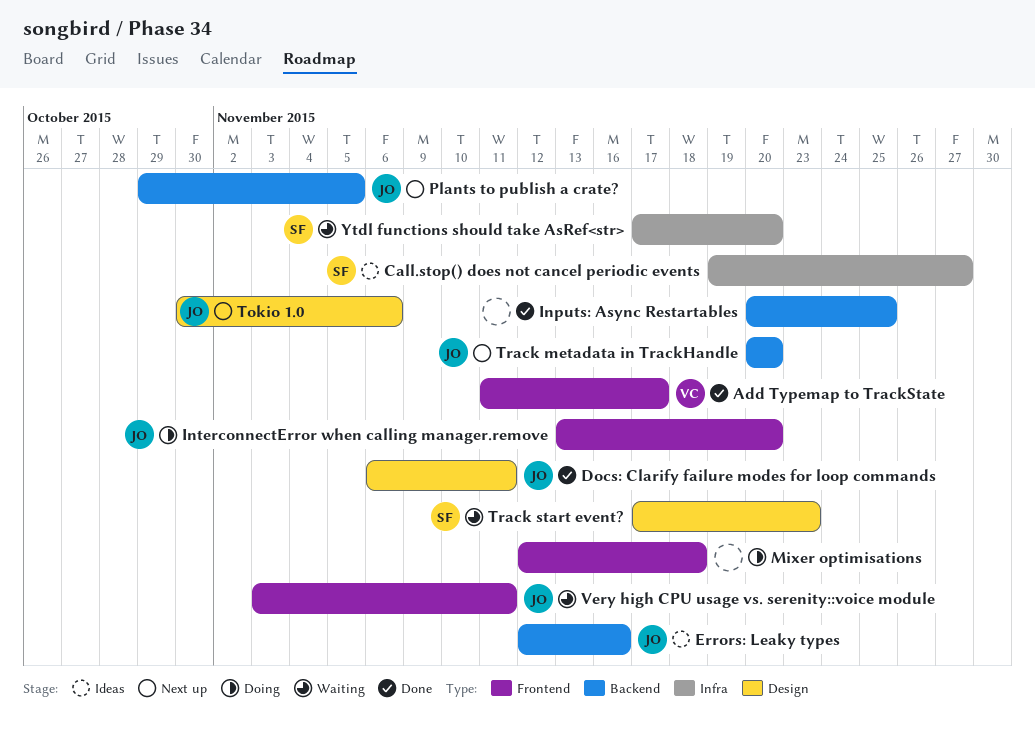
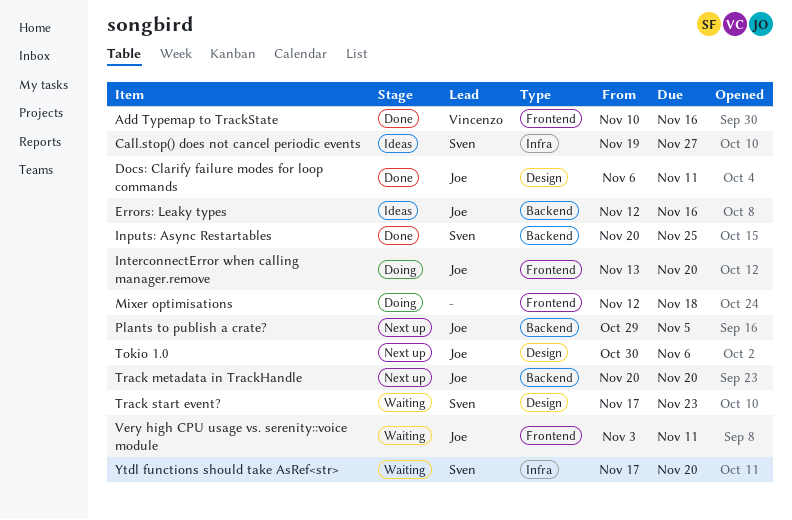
Add Typemap to TrackState, start: Nov 11 -> Nov 10
Add Typemap to TrackState, due: Nov 17 -> Nov 16
Inputs: Async Restartables, owner: none -> Sven

